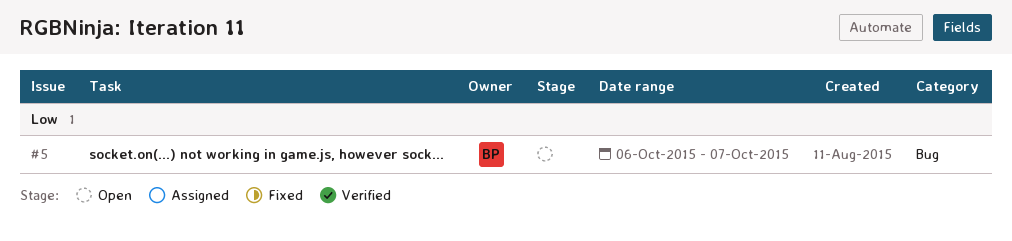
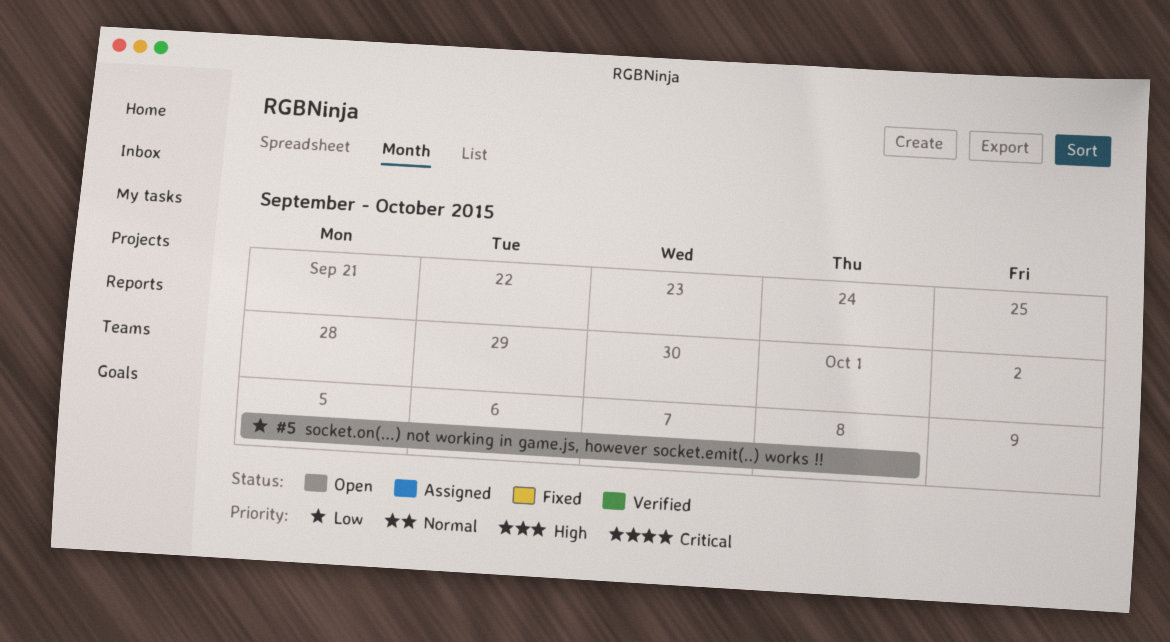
#5, start: Oct 6 -> Oct 5
#5, due: Oct 7 -> Oct 8

